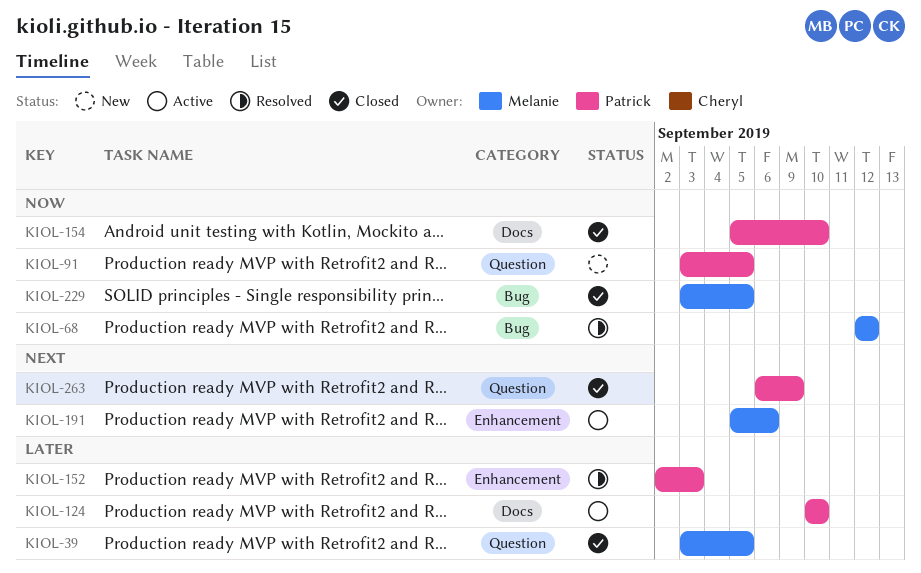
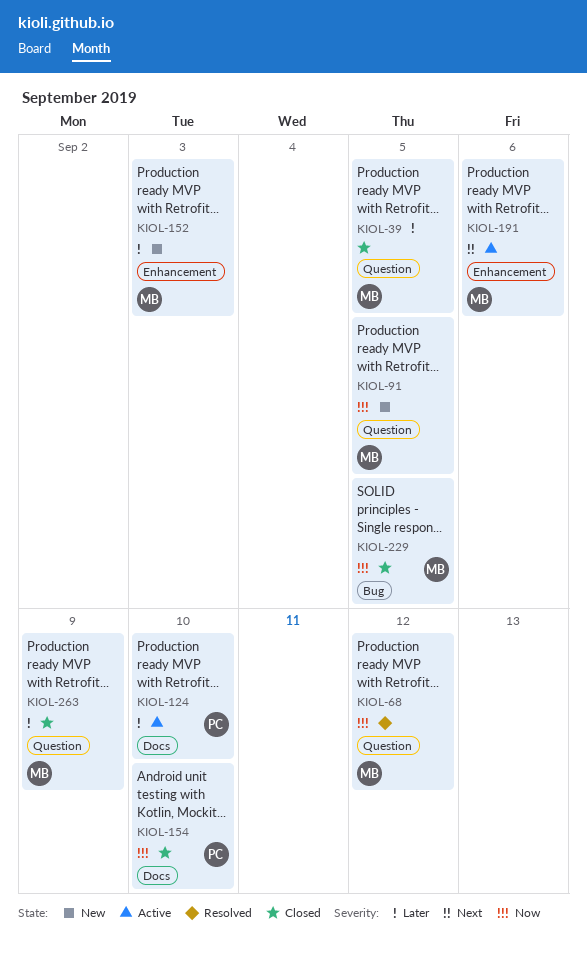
KIOL-68, label: Bug -> Question
KIOL-91, owner: Patrick -> Melanie
KIOL-152, status: Resolved -> New
KIOL-152, owner: Patrick -> Melanie
KIOL-263, owner: Patrick -> Melanie
KIOL-263, priority: Next -> Later

